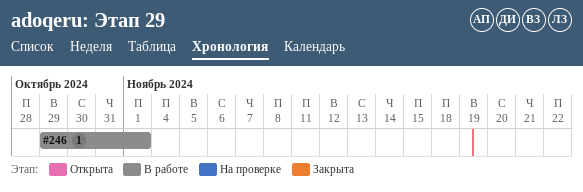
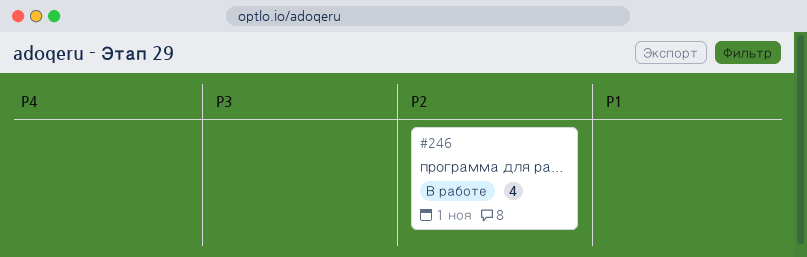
#246, estimate: 1 -> 4

